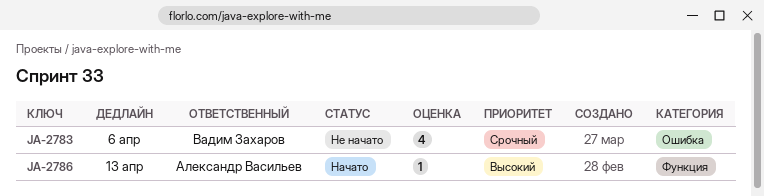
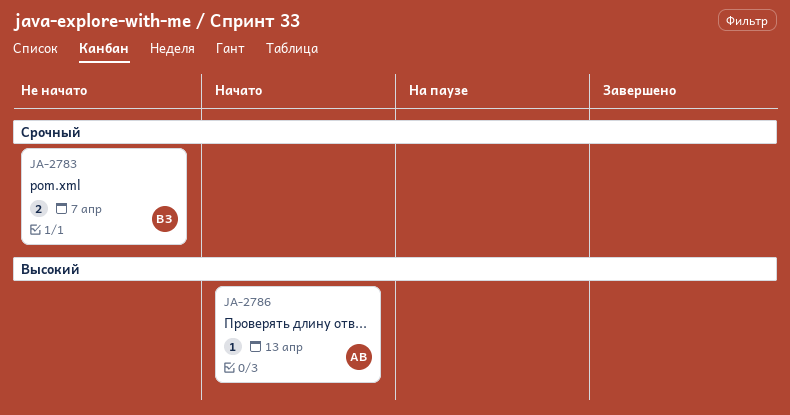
JA-2783, estimate: 4 -> 2
JA-2783, due: Apr 6 -> Apr 7

